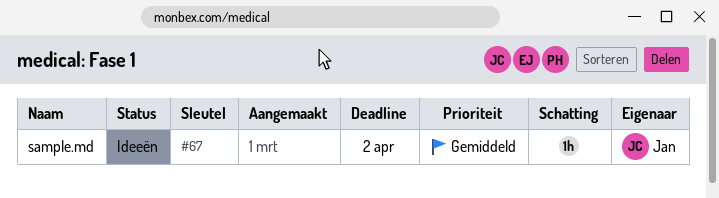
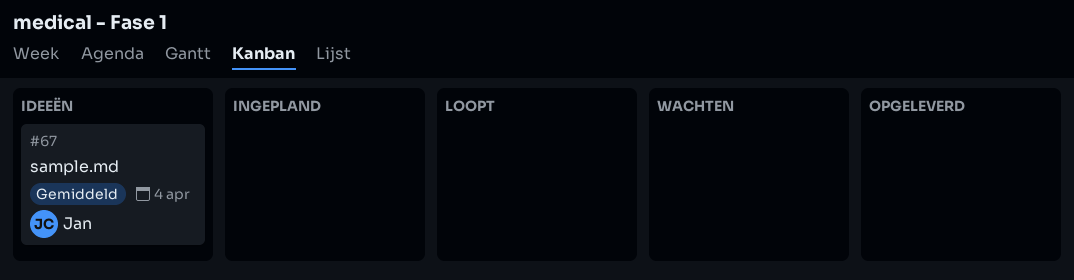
#67, due: Apr 2 -> Apr 4

